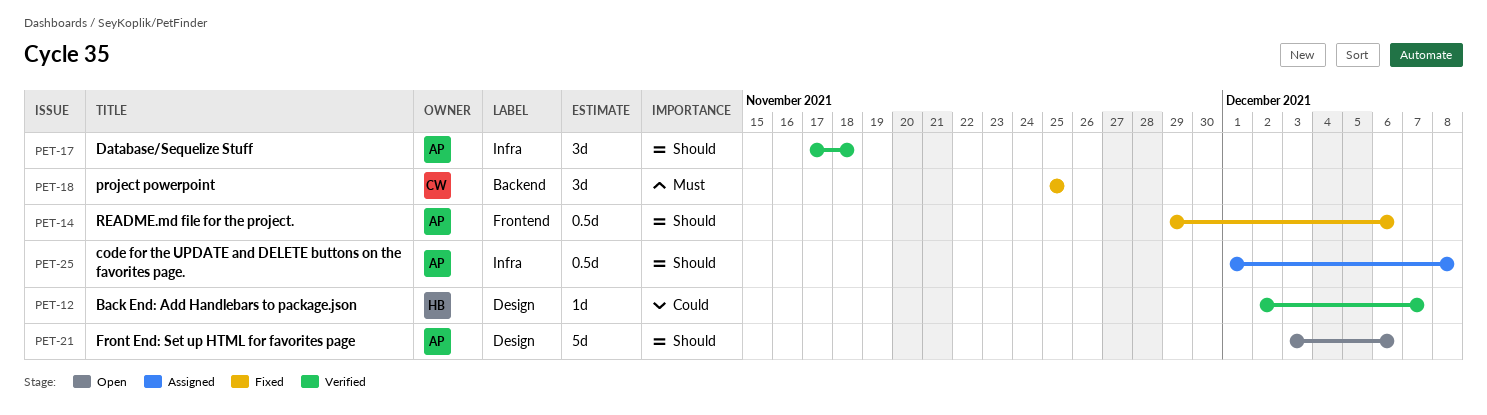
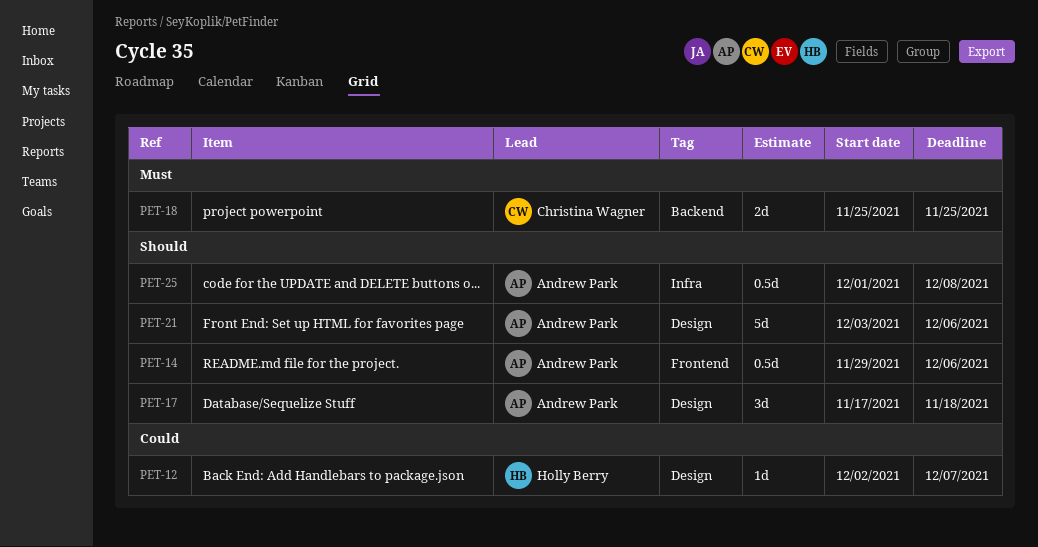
PET-17, label: Infra -> Design
PET-18, estimate: 3d -> 2d

